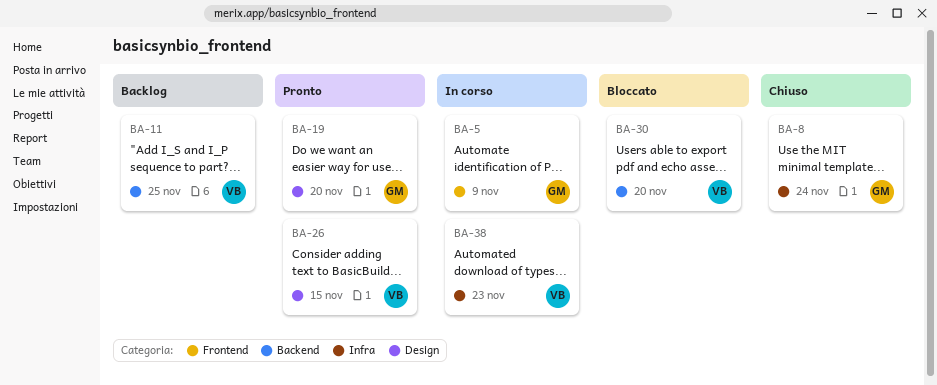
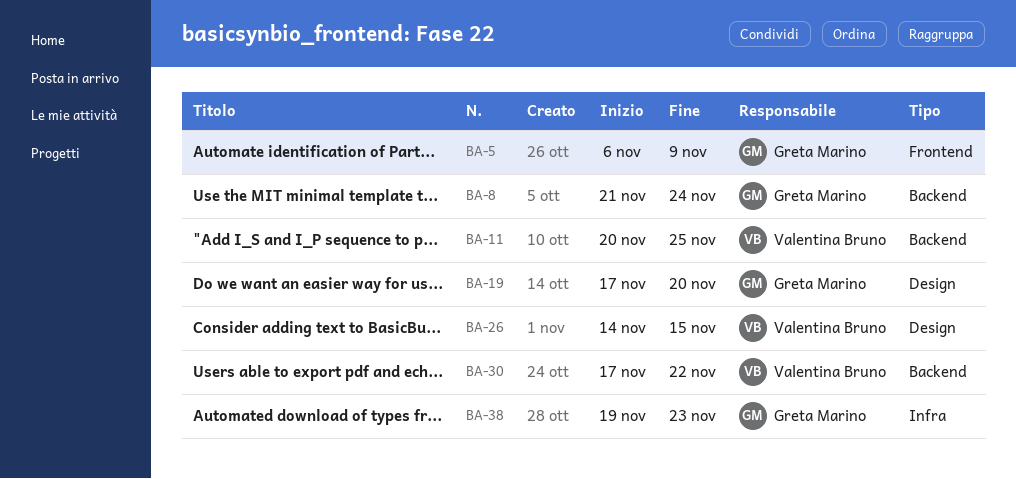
BA-8, label: Infra -> Backend
BA-30, due: Nov 20 -> Nov 22
BA-38, owner: Valentina Bruno -> Greta Marino

